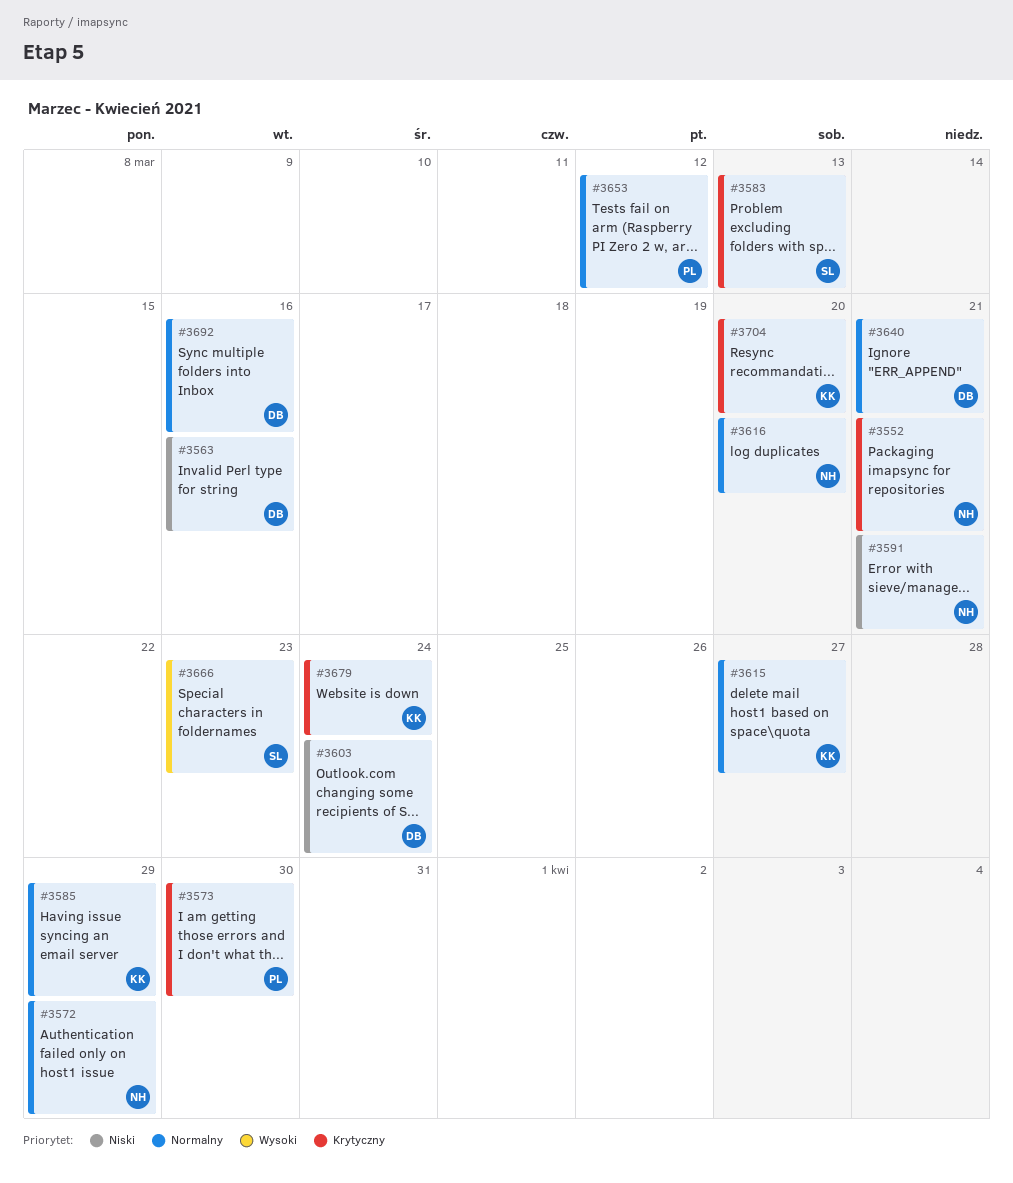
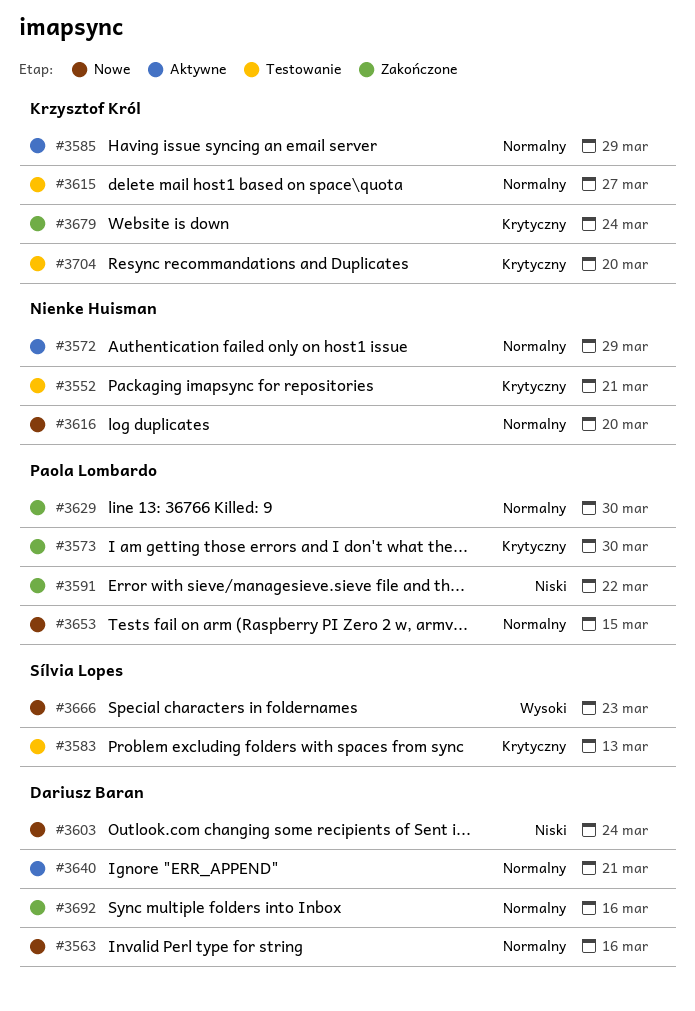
#3563, priority: Niski -> Normalny
#3591, owner: Nienke Huisman -> Paola Lombardo
#3591, due: Mar 21 -> Mar 22
#3629: none -> present
#3653, due: Mar 12 -> Mar 15

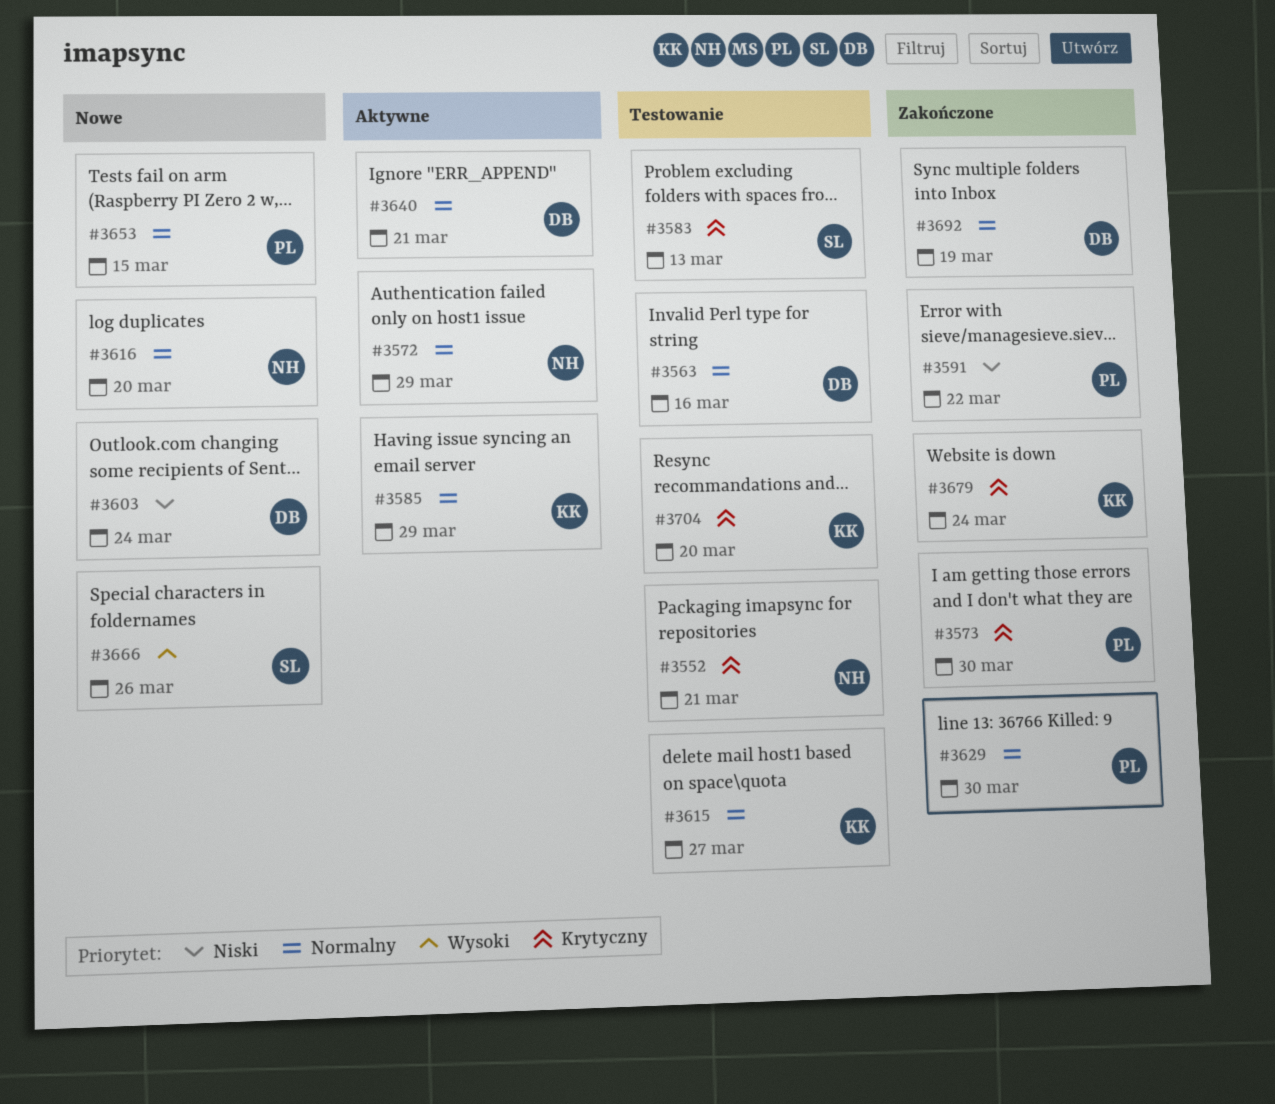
#3563, status: Nowe -> Testowanie
#3666, due: Mar 23 -> Mar 26
#3692, due: Mar 16 -> Mar 19

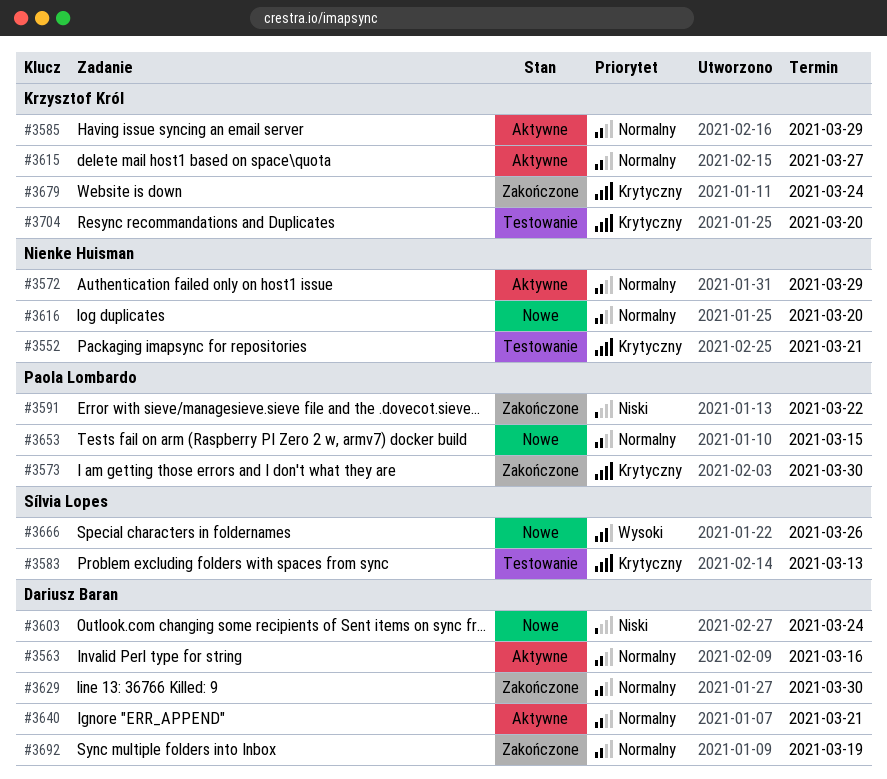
#3563, status: Testowanie -> Aktywne
#3615, status: Testowanie -> Aktywne
#3629, owner: Paola Lombardo -> Dariusz Baran

